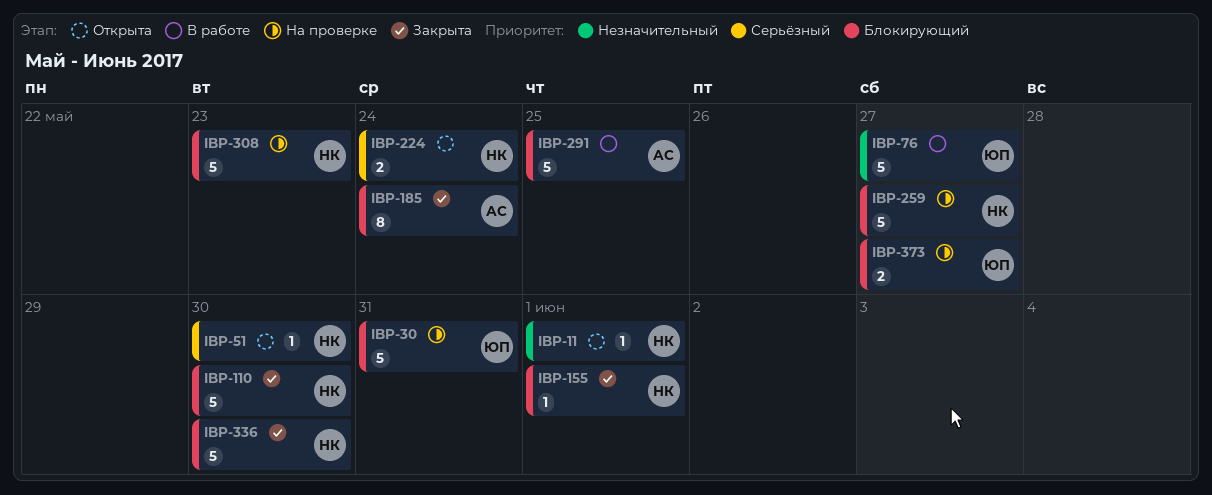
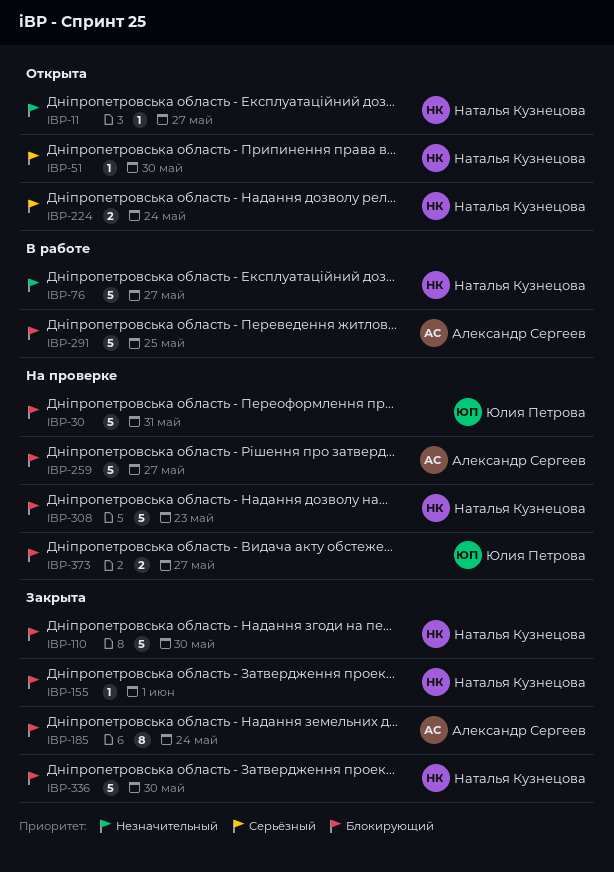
IBP-11, due: Jun 1 -> May 27
IBP-76, owner: Юлия Петрова -> Наталья Кузнецова
IBP-259, owner: Наталья Кузнецова -> Александр Сергеев

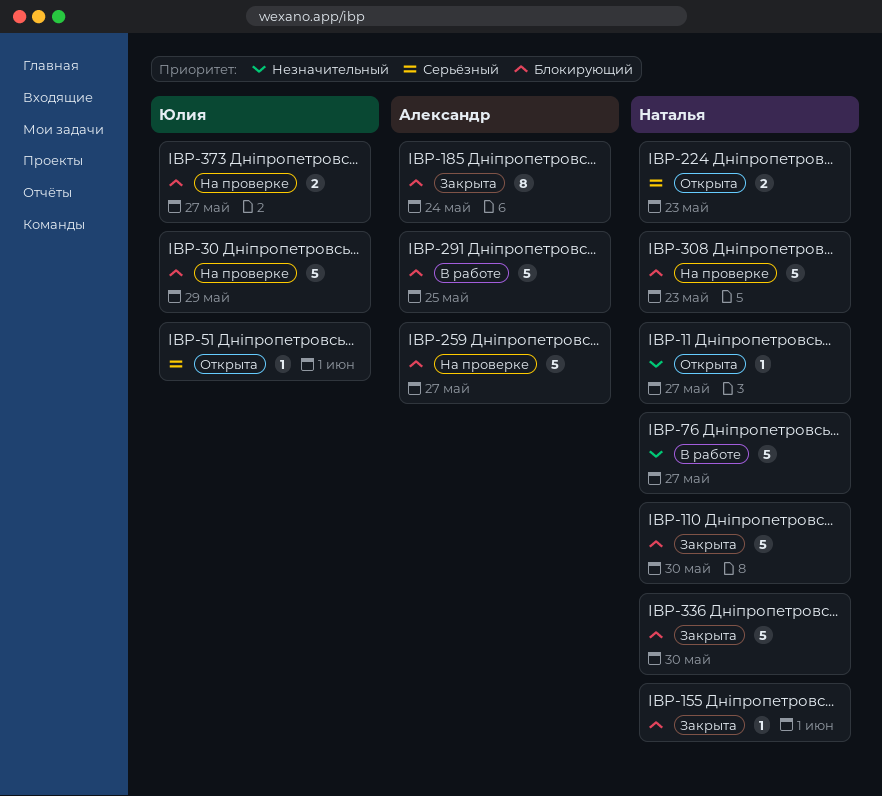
IBP-30, due: May 31 -> May 29
IBP-51, owner: Наталья Кузнецова -> Юлия Петрова
IBP-51, due: May 30 -> Jun 1
IBP-224, due: May 24 -> May 23

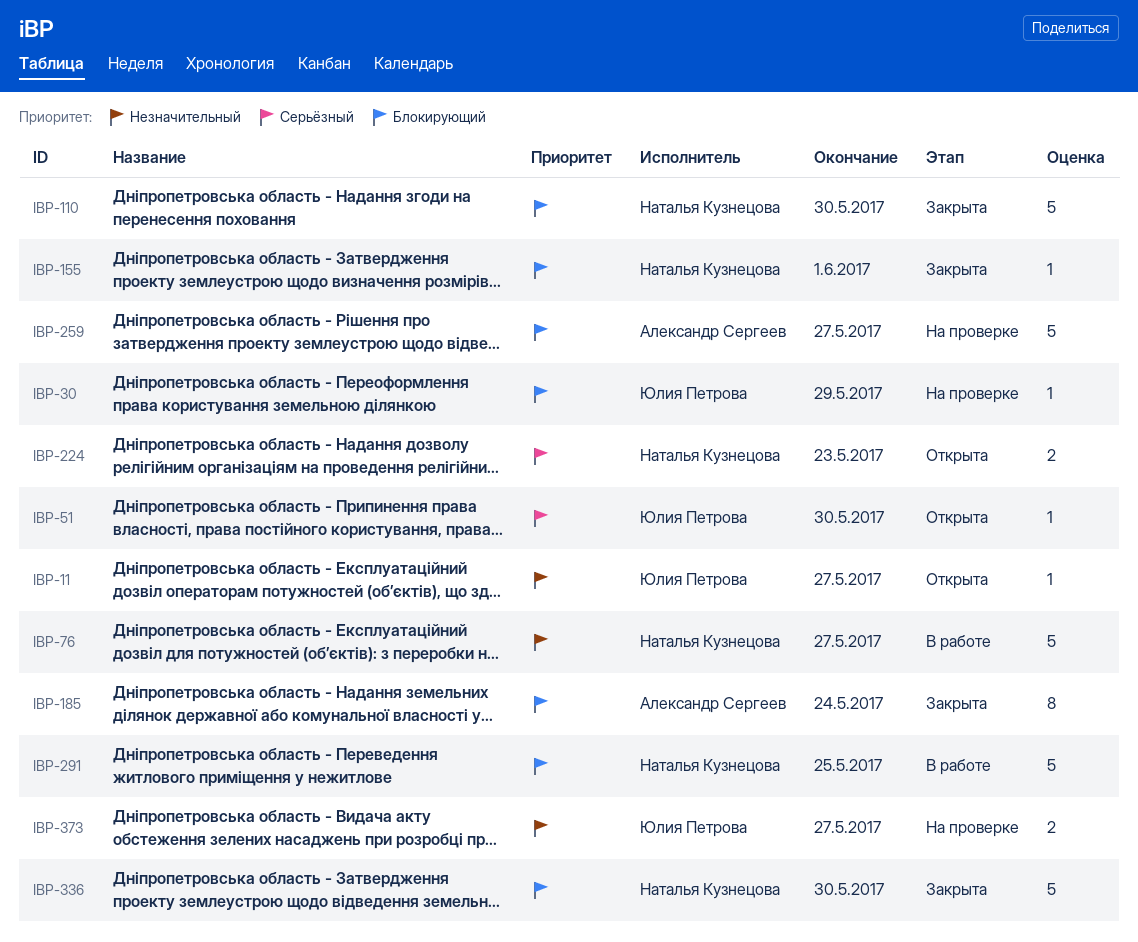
IBP-11, owner: Наталья Кузнецова -> Юлия Петрова
IBP-30, estimate: 5 -> 1
IBP-51, due: Jun 1 -> May 30
IBP-291, owner: Александр Сергеев -> Наталья Кузнецова
IBP-308: present -> none
IBP-373, priority: Блокирующий -> Незначительный

